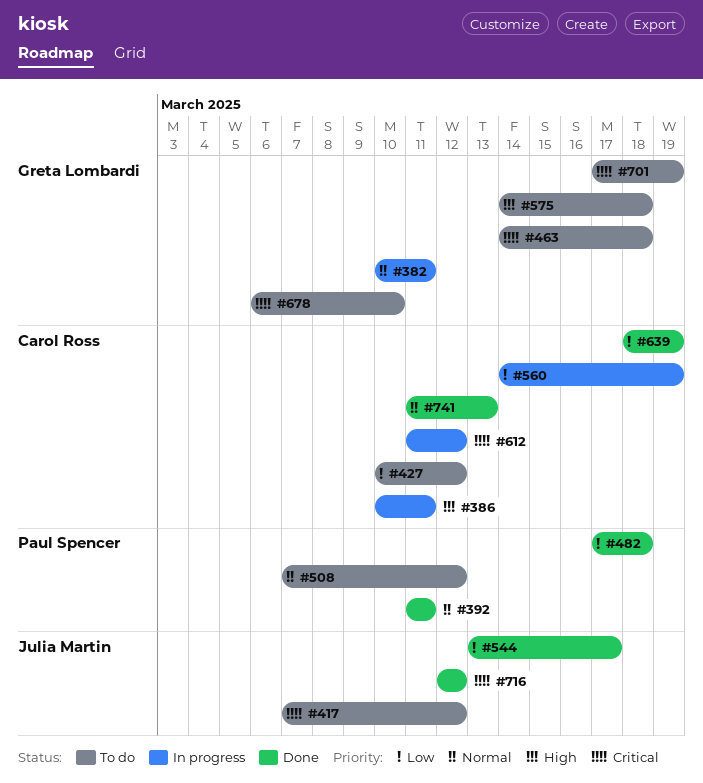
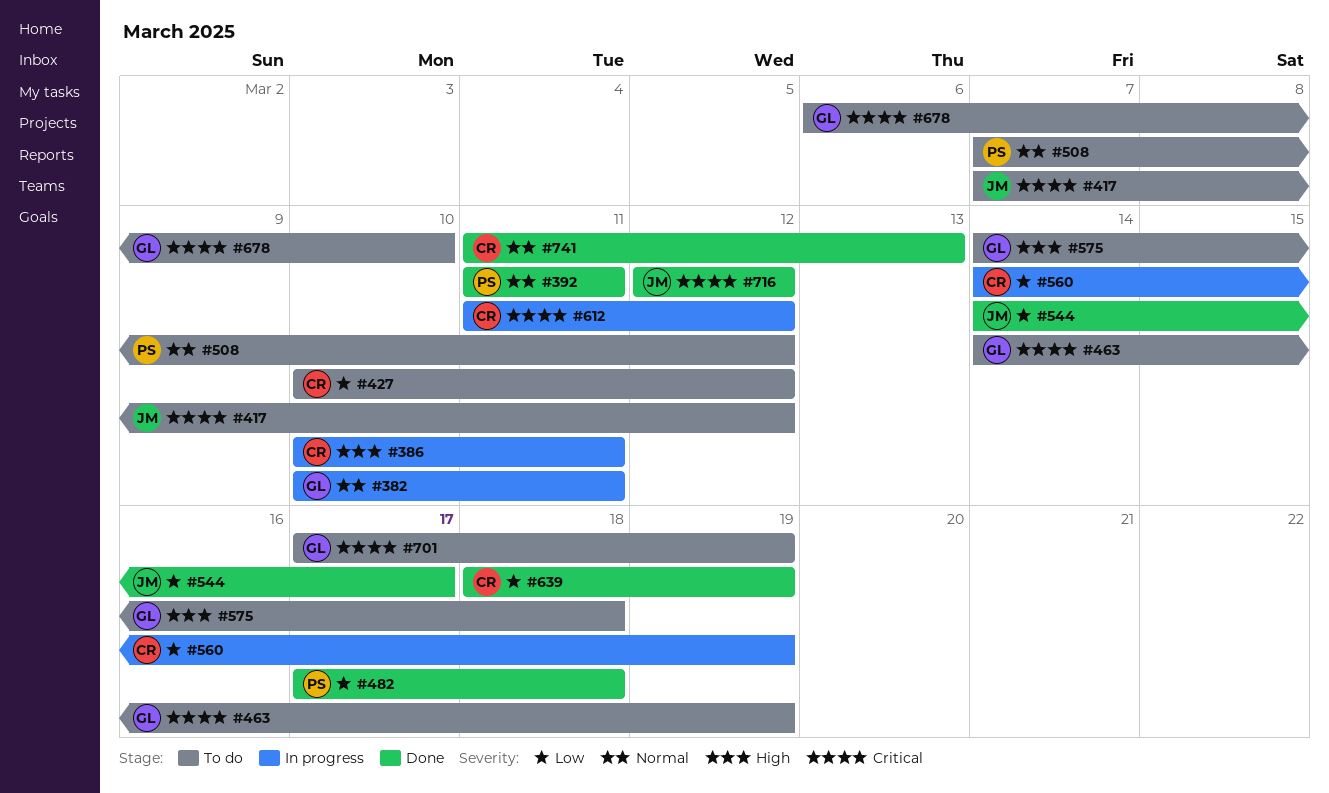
#463, due: Mar 18 -> Mar 19
#544, start: Mar 13 -> Mar 14

